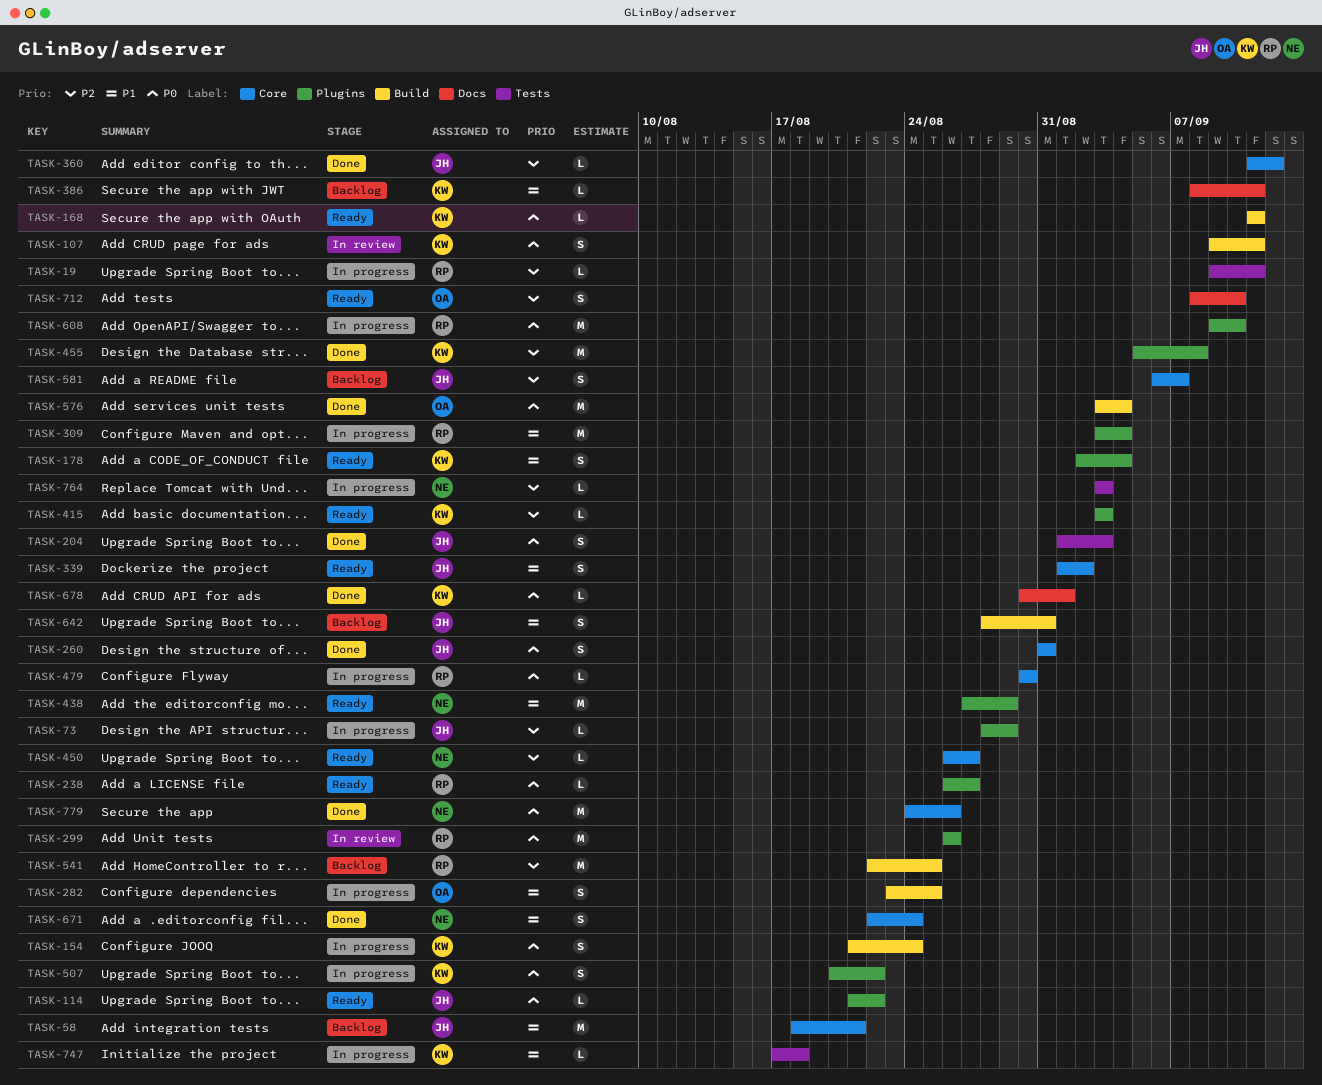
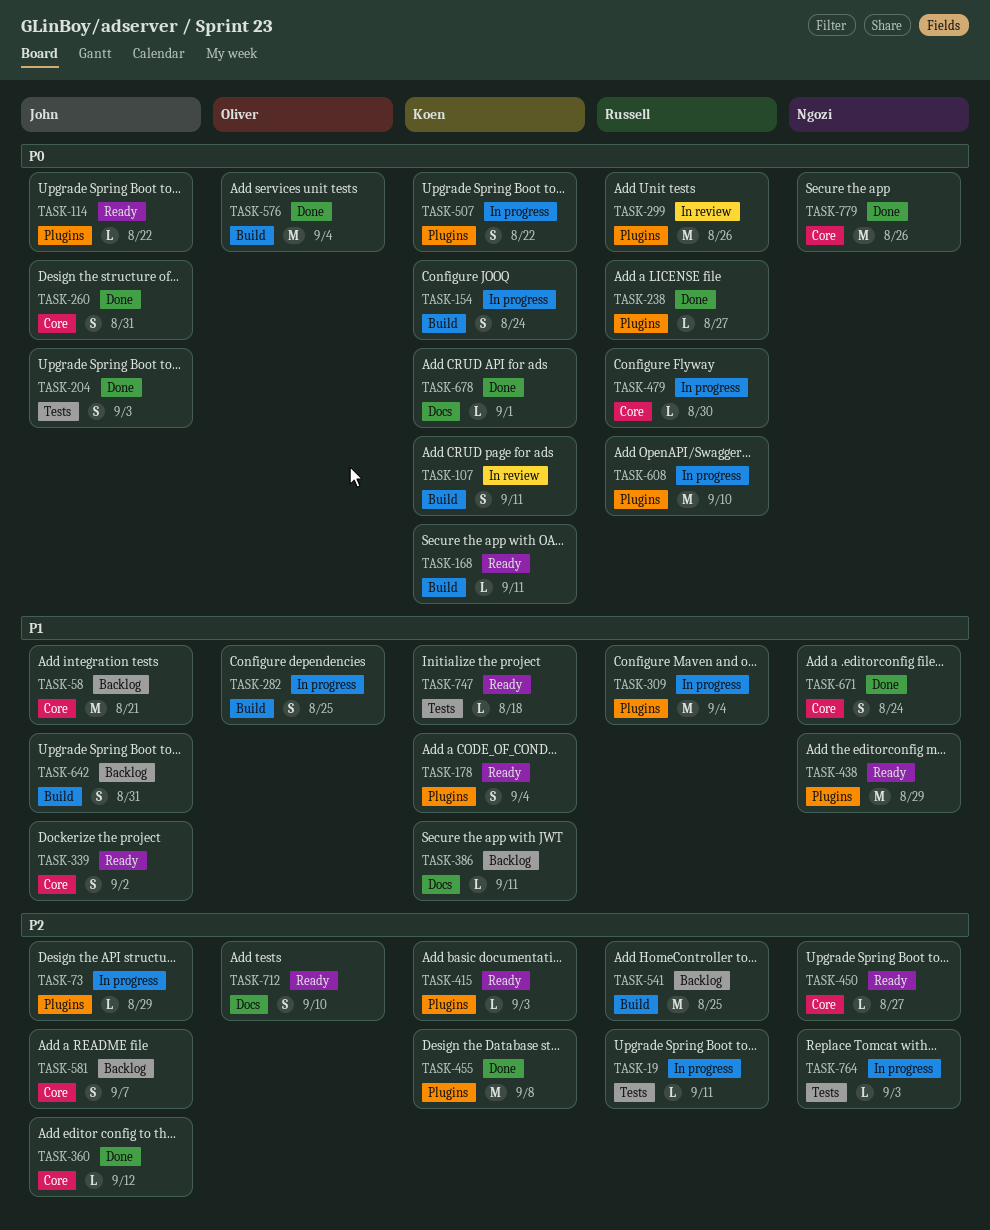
TASK-238, status: Ready -> Done
TASK-747, status: In progress -> Ready

